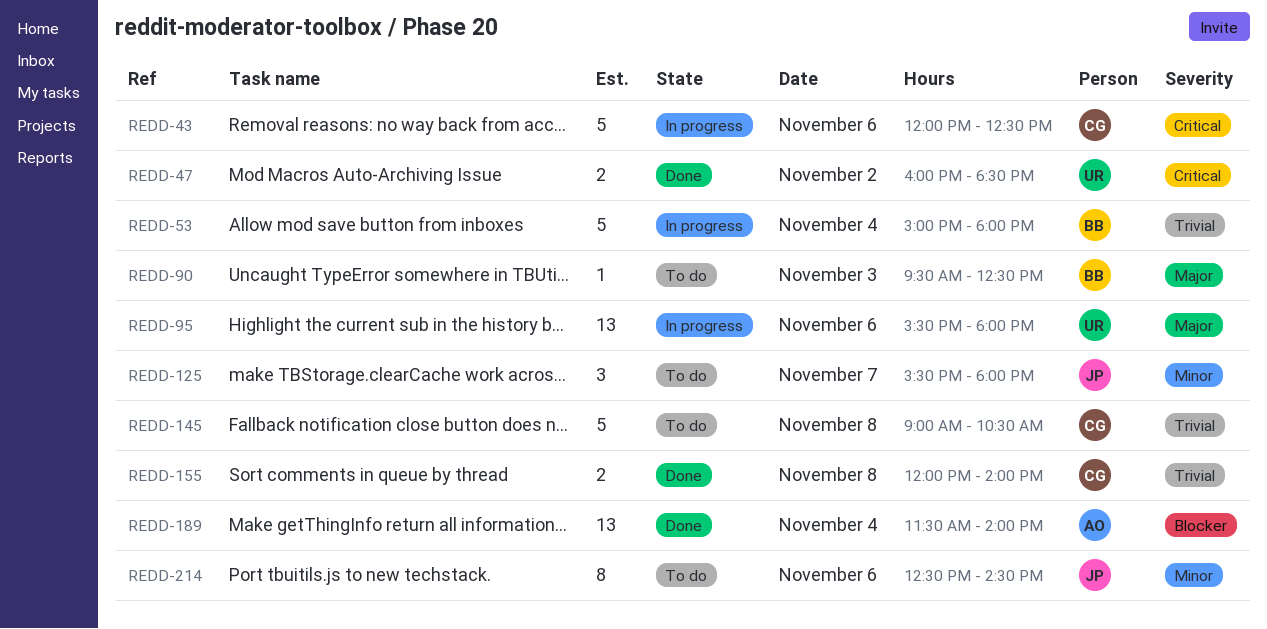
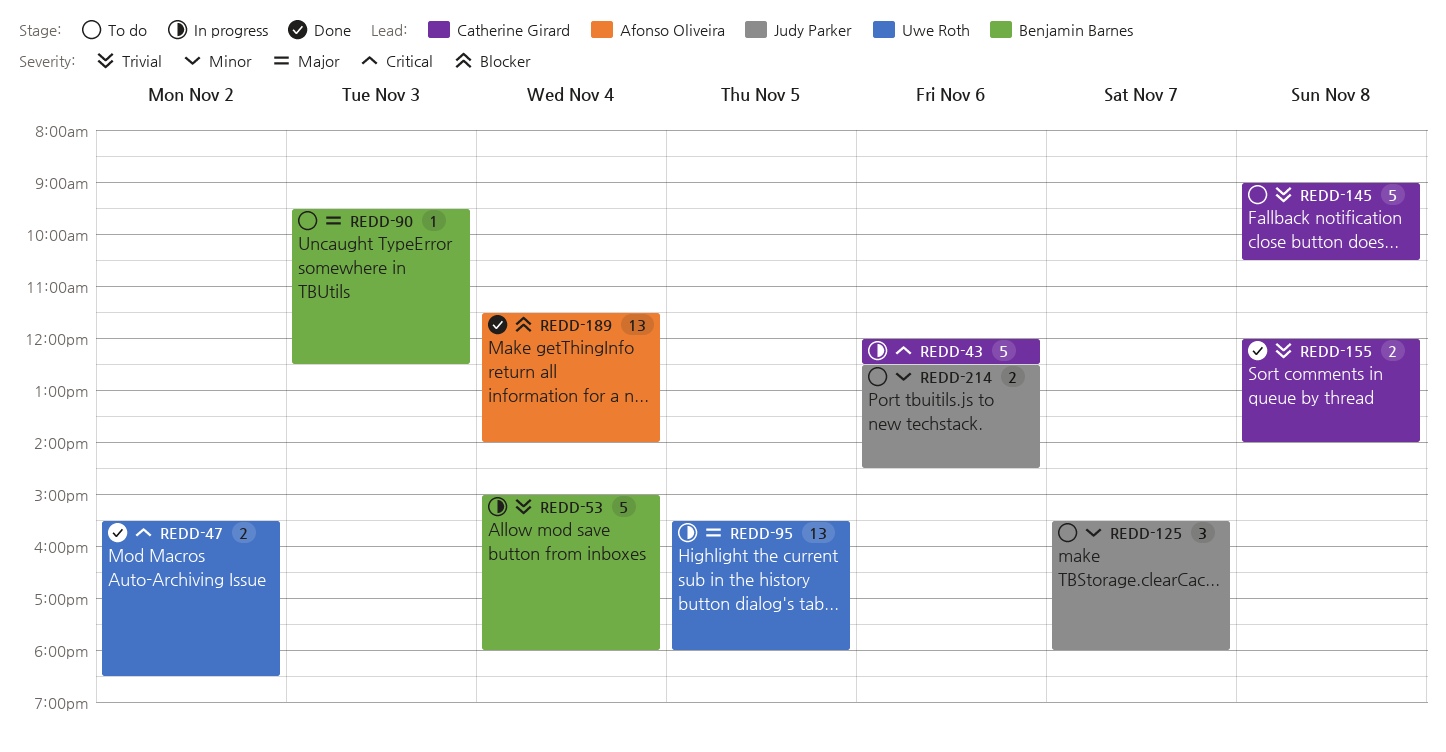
REDD-47, begins: 16:00 -> 15:30
REDD-95, day: Nov 6 -> Nov 5
REDD-214, estimate: 8 -> 2

